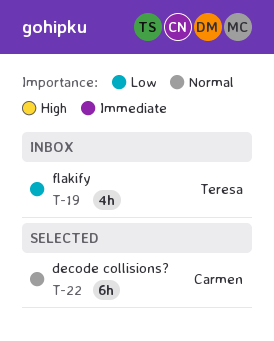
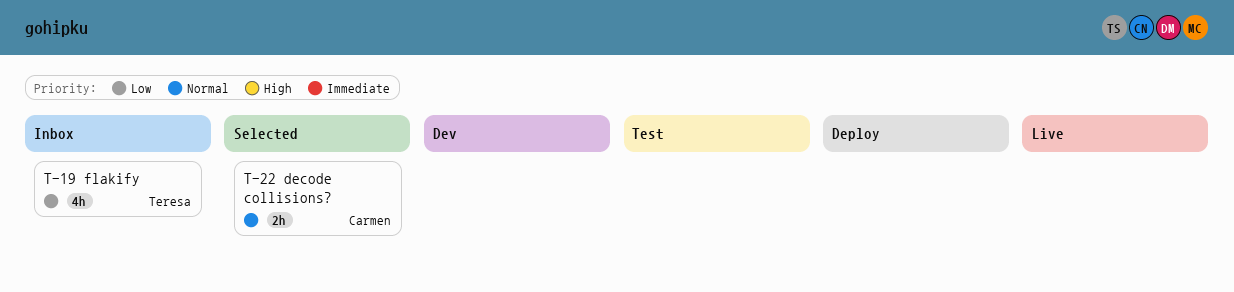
T-22, estimate: 6h -> 2h

